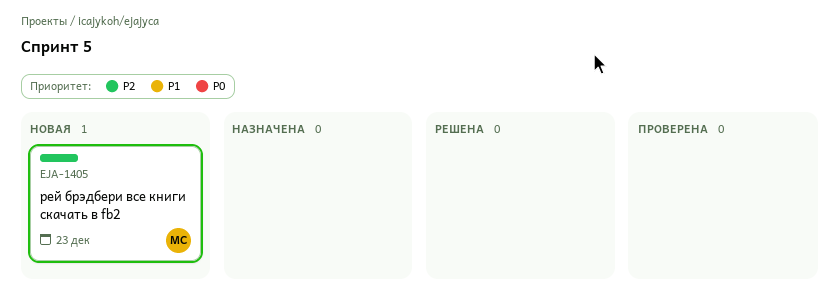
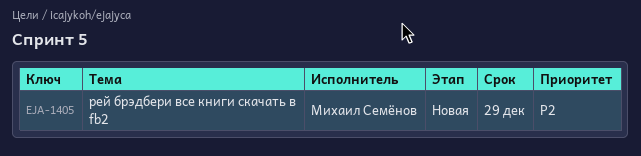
EJA-1405, due: Dec 23 -> Dec 29

